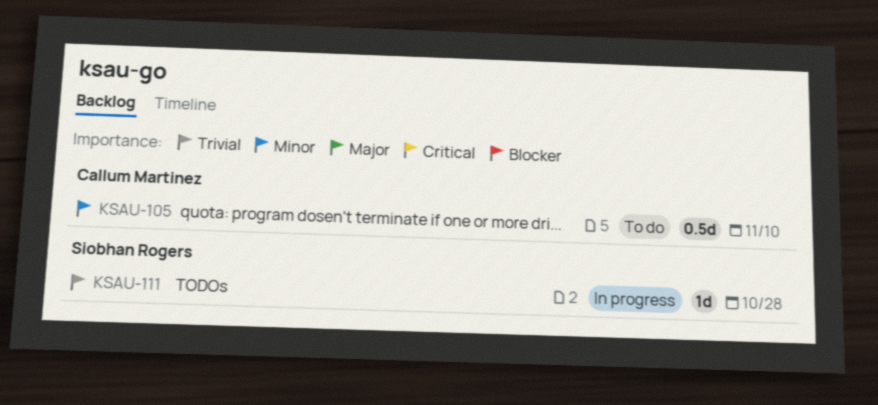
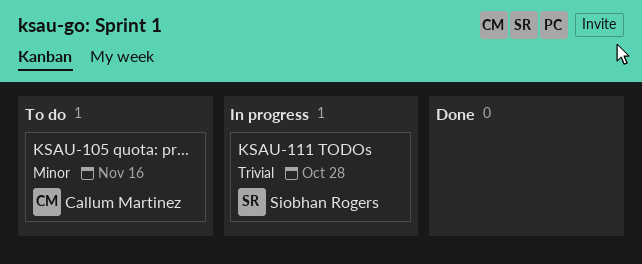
KSAU-105, due: Nov 10 -> Nov 16

